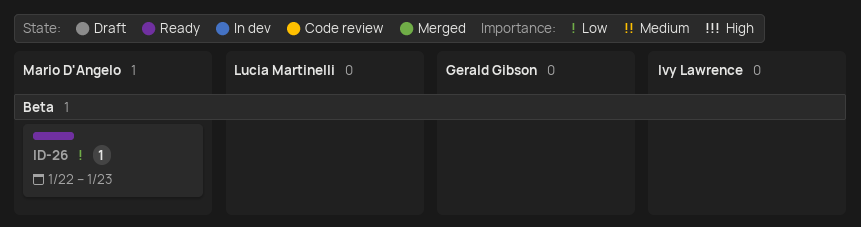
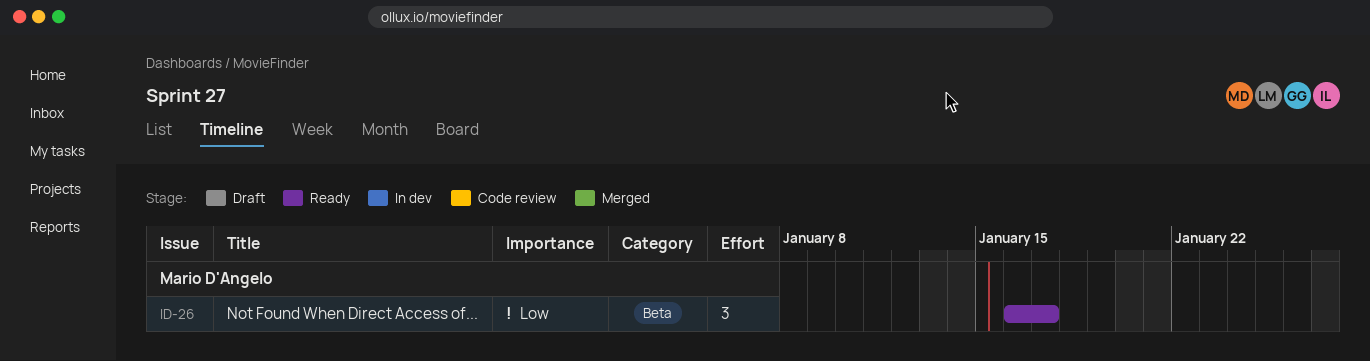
ID-26, estimate: 1 -> 3
ID-26, start: Jan 22 -> Jan 16
ID-26, due: Jan 23 -> Jan 17

